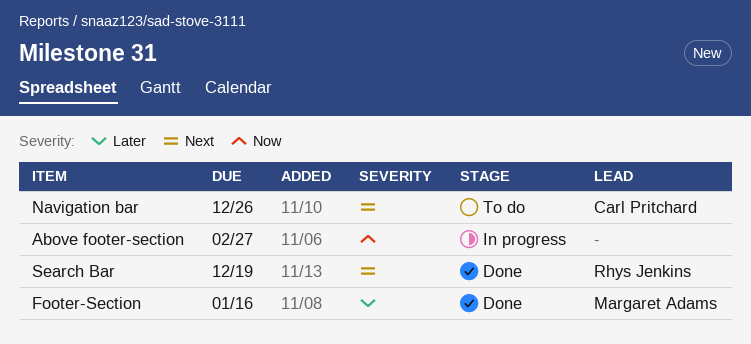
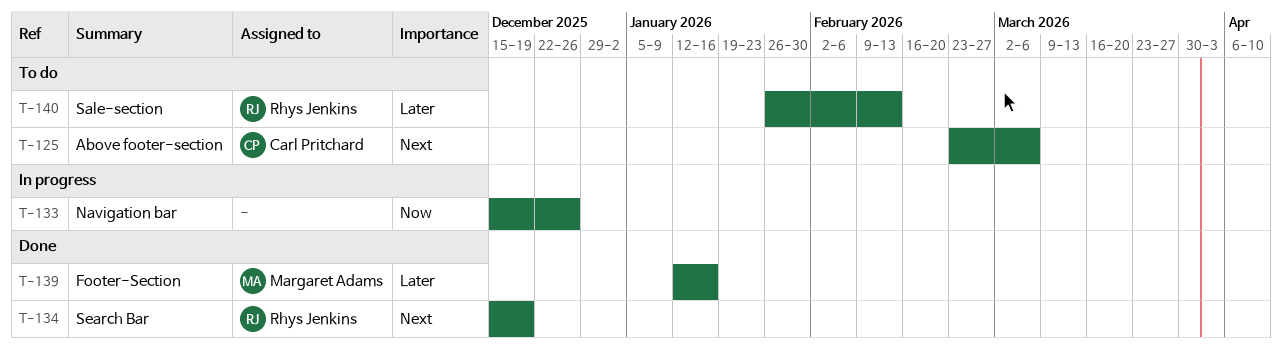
Above footer-section, status: In progress -> To do
Above footer-section, owner: none -> Carl Pritchard
Above footer-section, priority: Now -> Next
Above footer-section, due: Feb 27 -> Mar 6
Navigation bar, status: To do -> In progress
Navigation bar, owner: Carl Pritchard -> none
Navigation bar, priority: Next -> Now
Sale-section: none -> present

